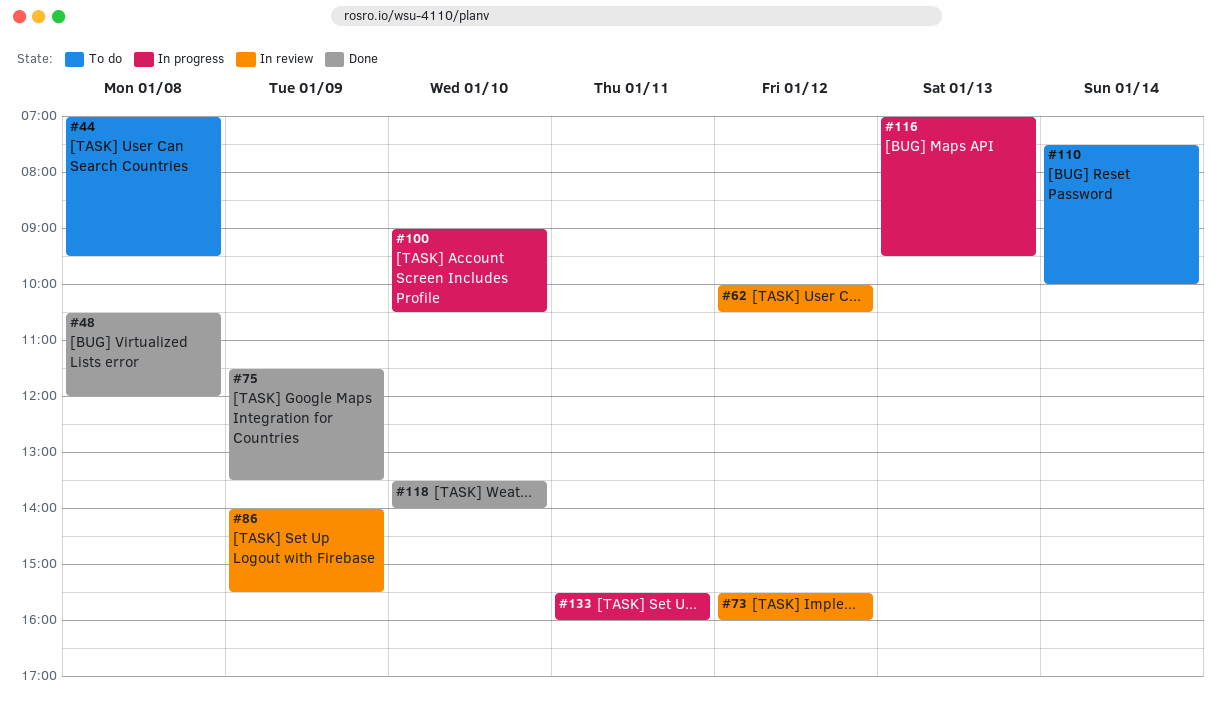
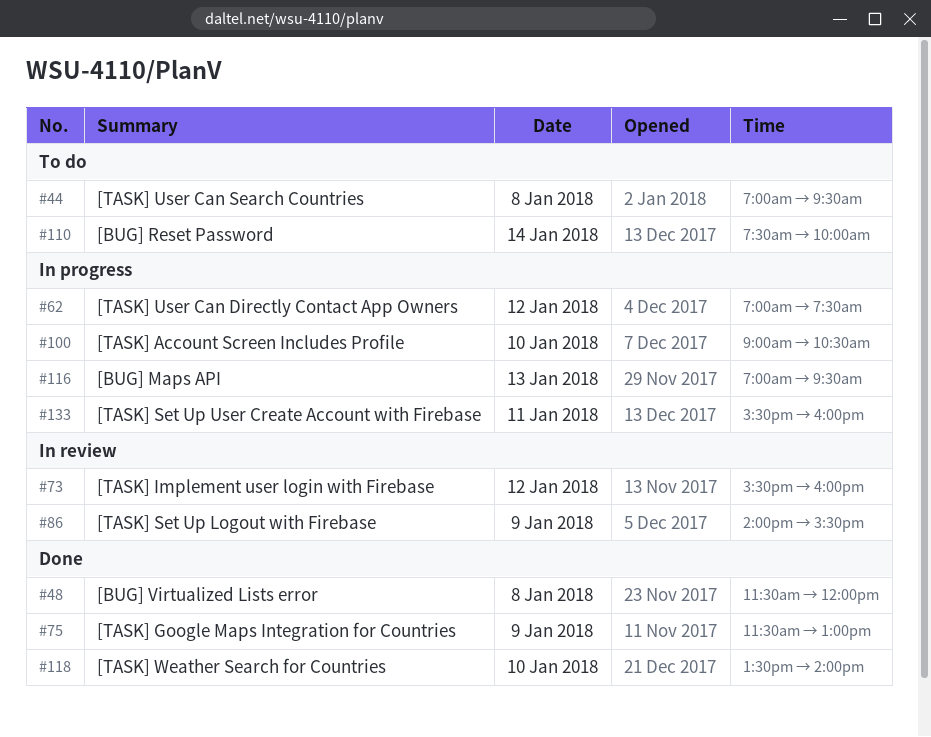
#48, begins: 10:30 -> 11:30
#62, status: In review -> In progress
#62, begins: 10:00 -> 07:00
#62, ends: 10:30 -> 07:30
#75, ends: 13:30 -> 13:00

